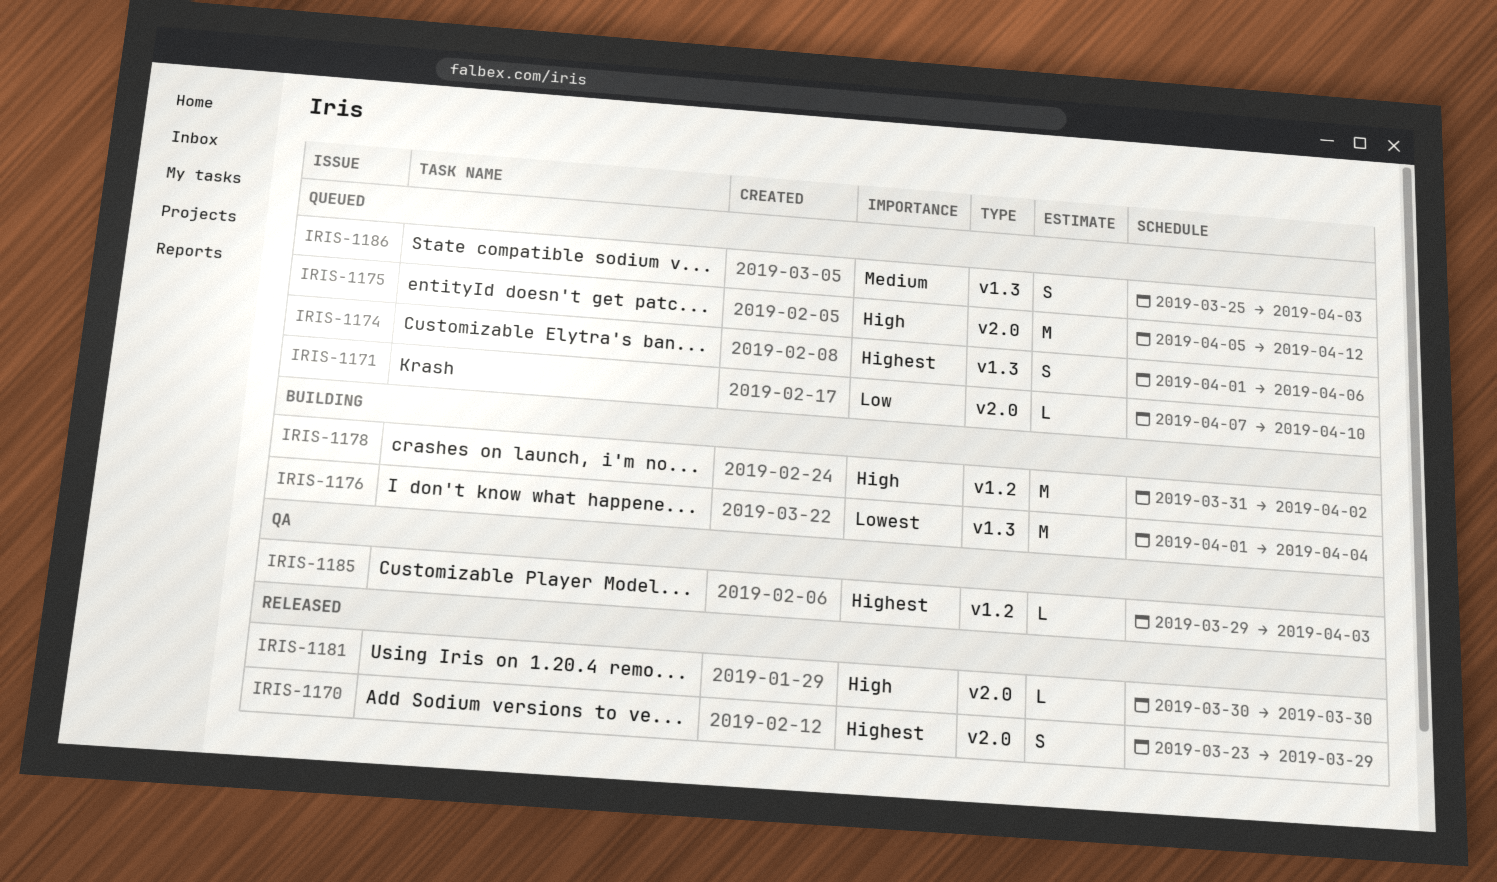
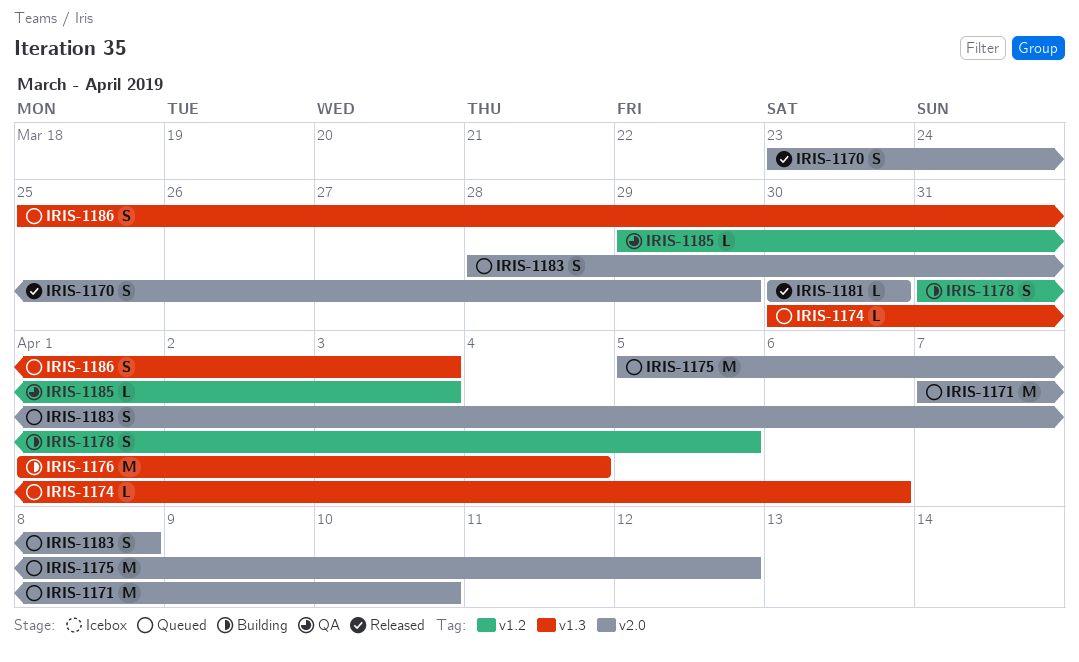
IRIS-1171, estimate: L -> M
IRIS-1174, estimate: S -> L
IRIS-1174, start: Apr 1 -> Mar 30
IRIS-1178, estimate: M -> S
IRIS-1178, due: Apr 2 -> Apr 5
IRIS-1183: none -> present

